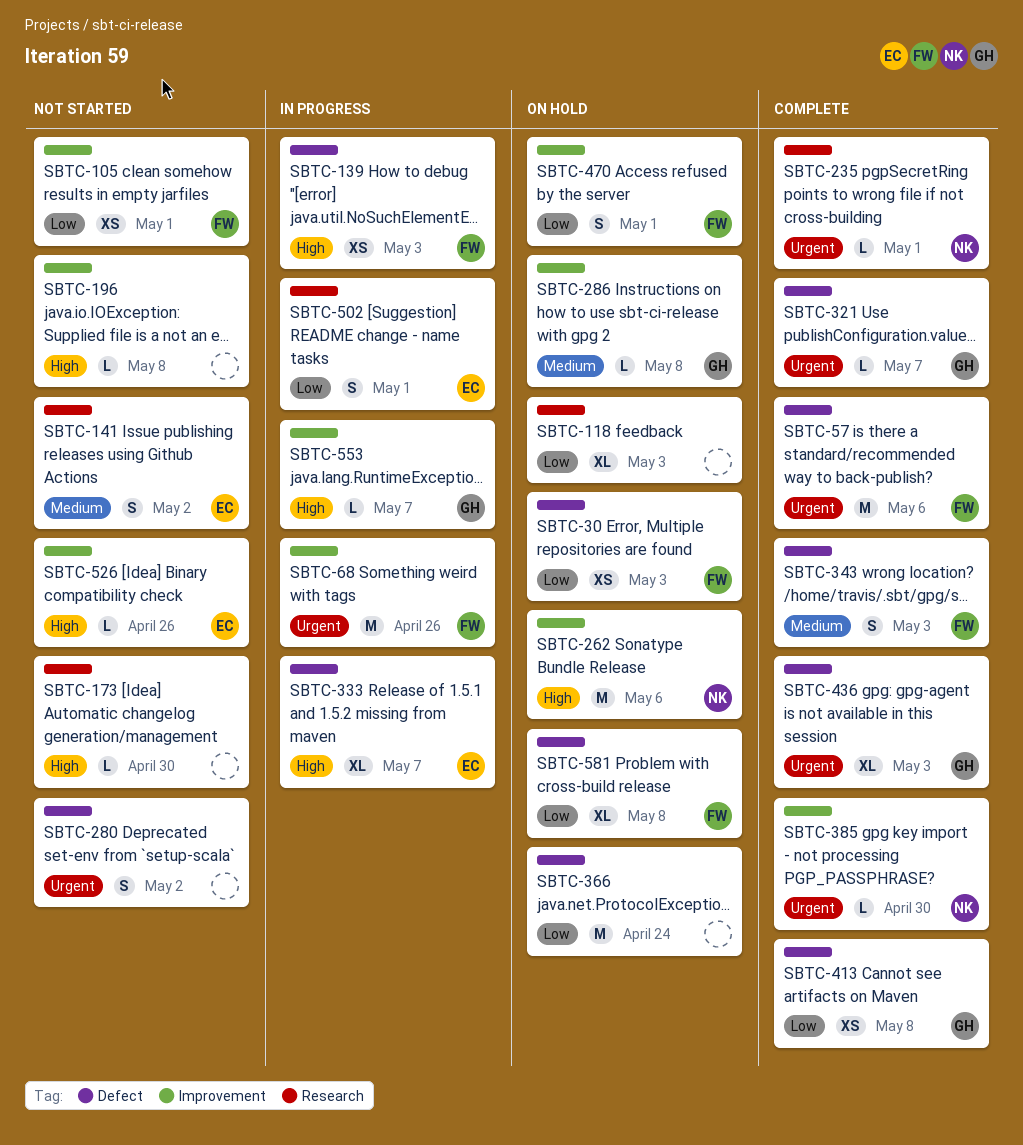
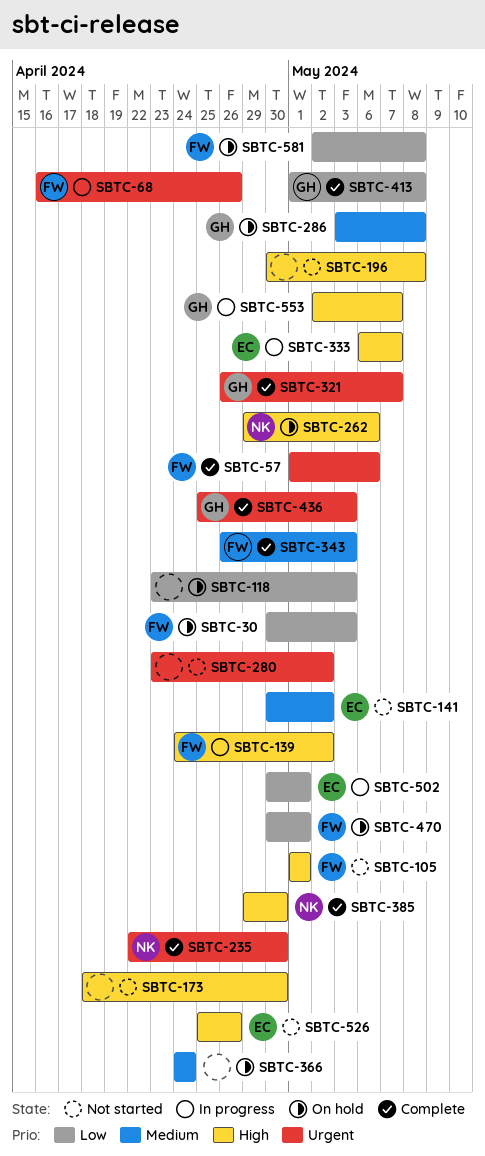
SBTC-105, priority: Low -> High
SBTC-139, due: May 3 -> May 2
SBTC-235, due: May 1 -> Apr 30
SBTC-366, priority: Low -> Medium
SBTC-385, priority: Urgent -> High

